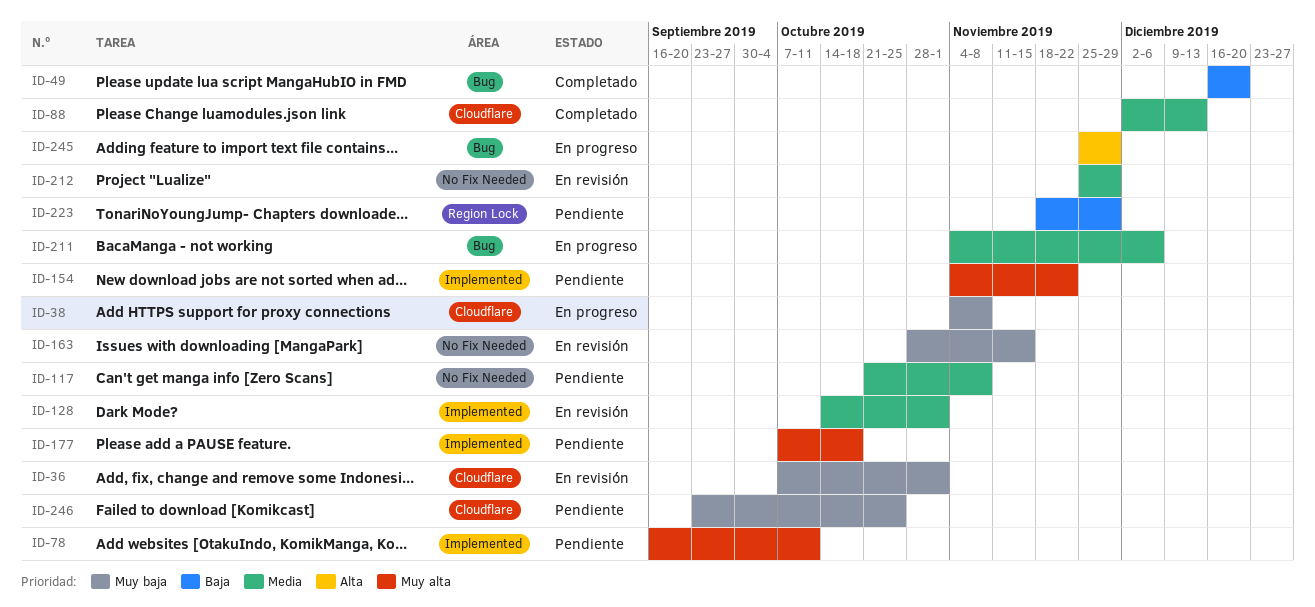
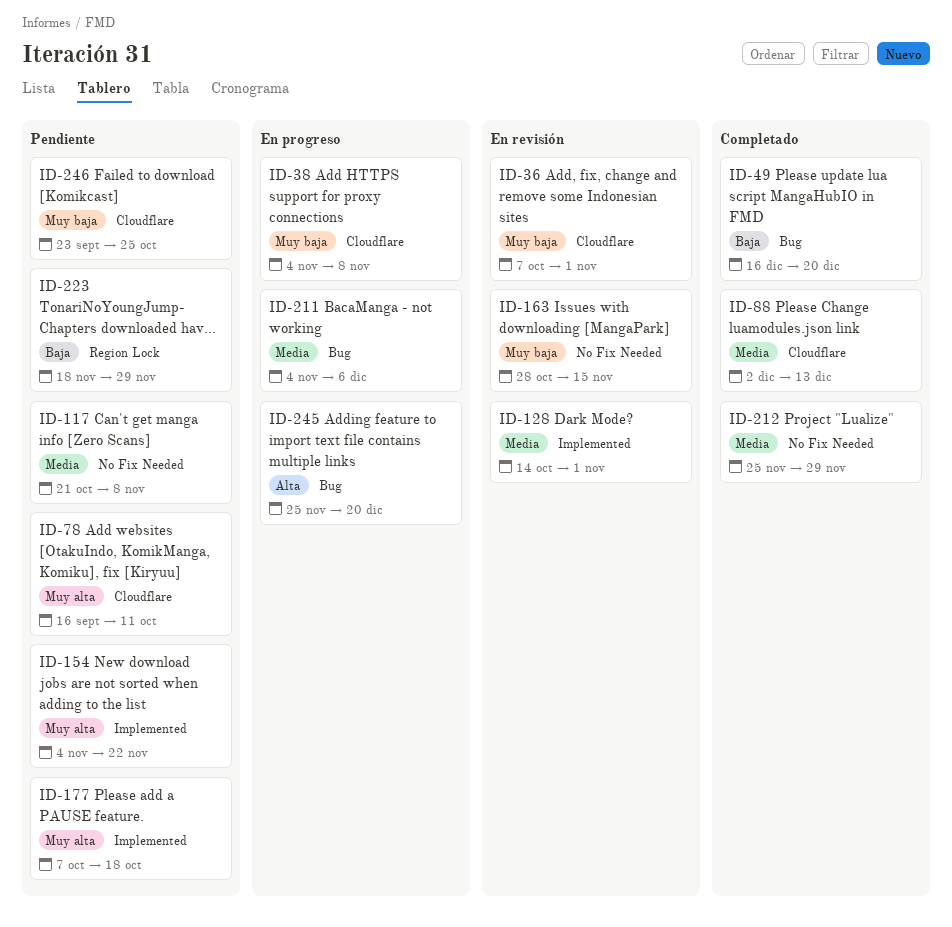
ID-78, label: Implemented -> Cloudflare
ID-212, status: En revisión -> Completado
ID-245, due: Nov 29 -> Dec 20

